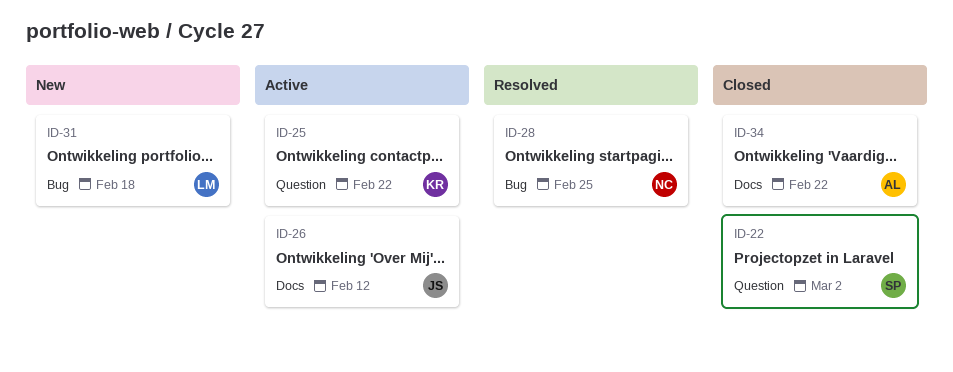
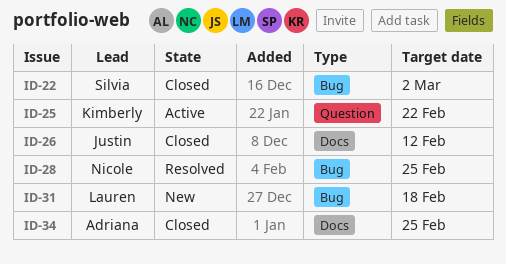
ID-22, label: Question -> Bug
ID-26, status: Active -> Closed
ID-34, due: Feb 22 -> Feb 25

